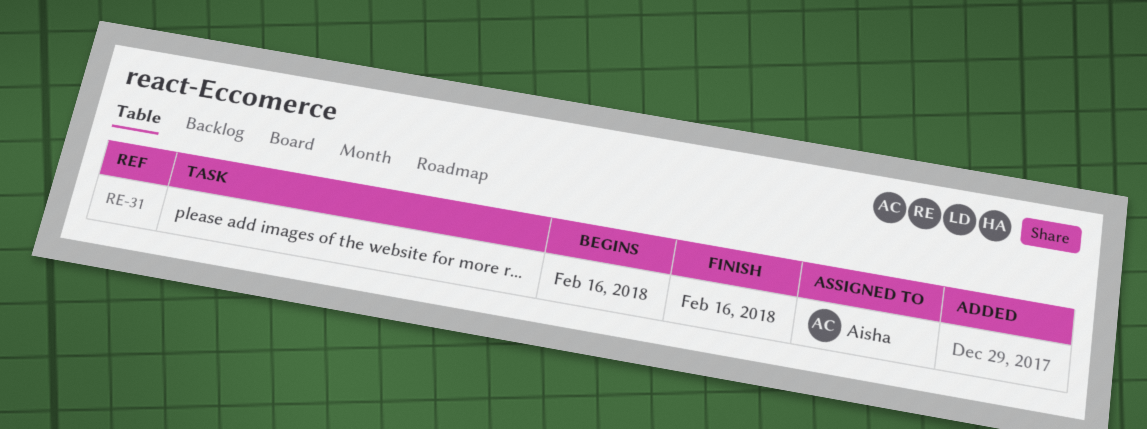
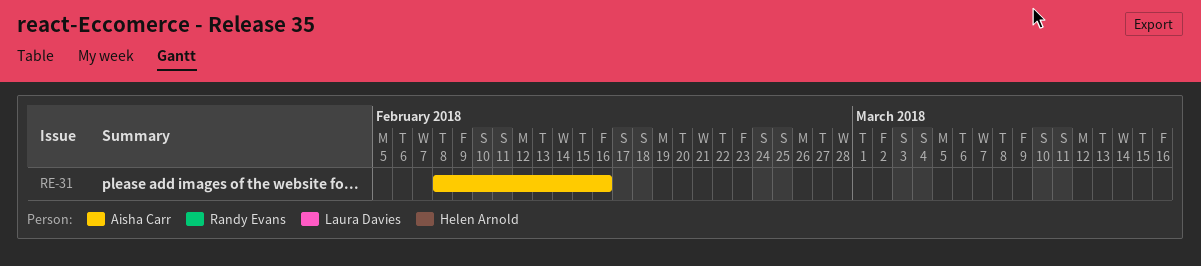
RE-31, start: Feb 16 -> Feb 8

